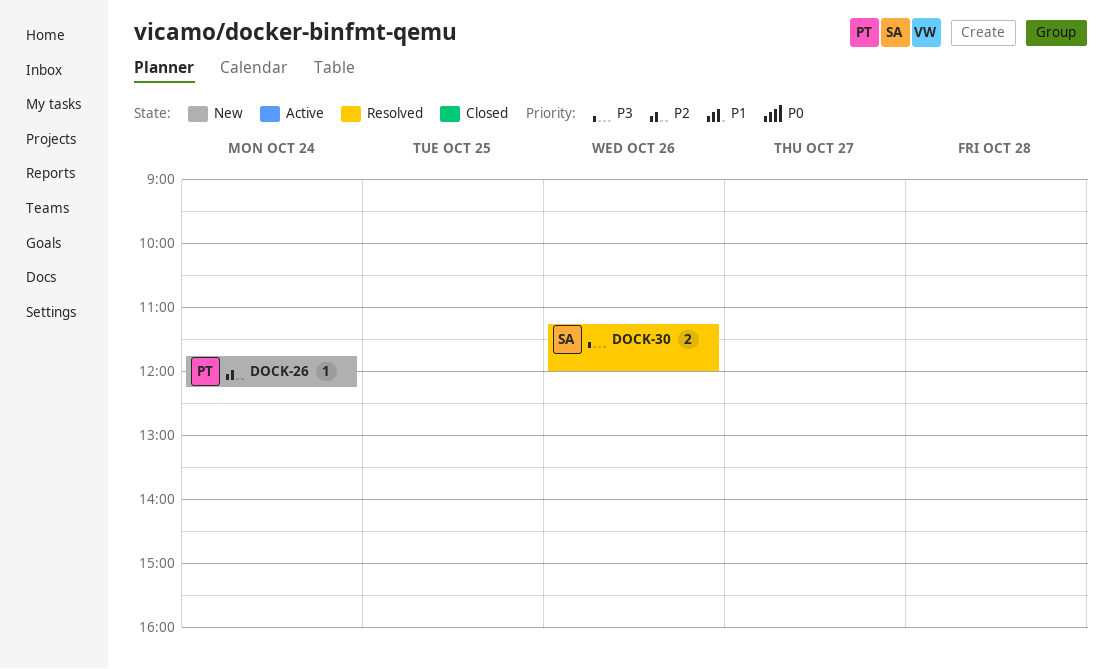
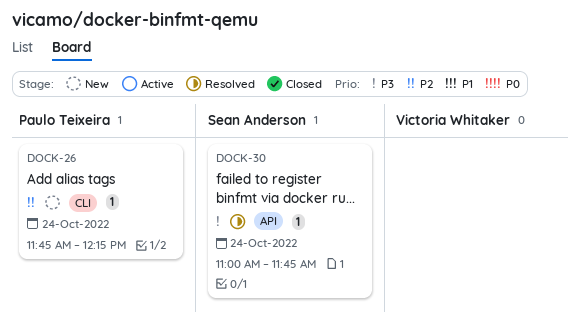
DOCK-30, estimate: 2 -> 1
DOCK-30, day: Oct 26 -> Oct 24
DOCK-30, begins: 11:15 -> 11:00
DOCK-30, ends: 12:00 -> 11:45

